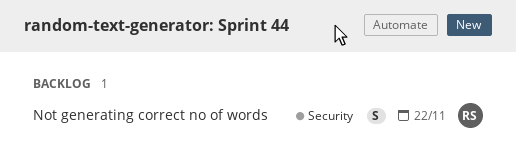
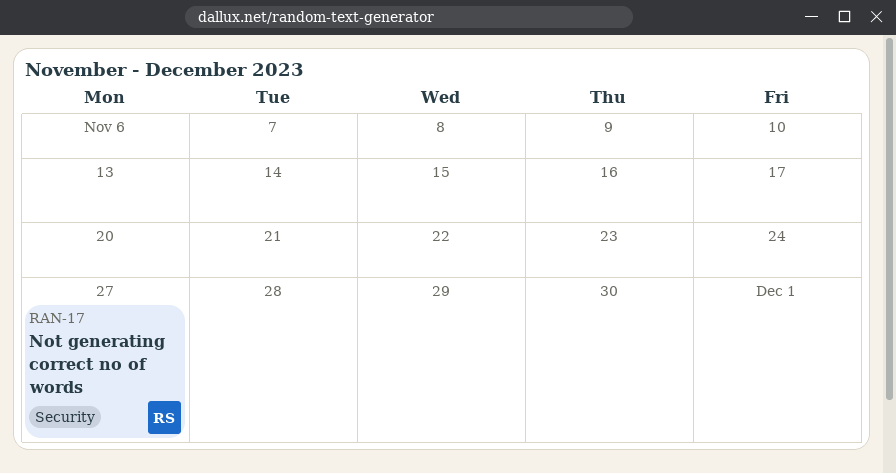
Not generating correct no of words, due: Nov 22 -> Nov 27

